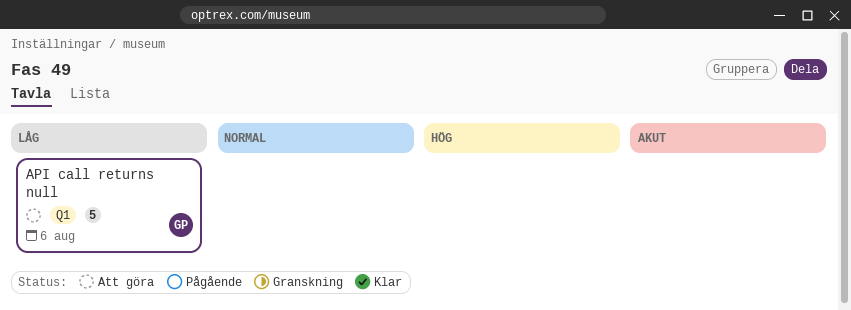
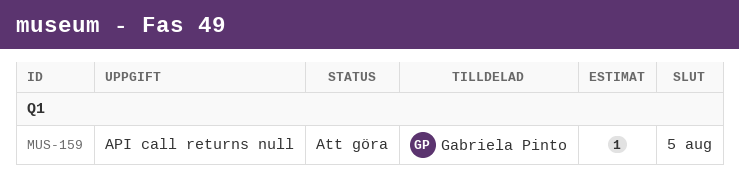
API call returns null, estimate: 5 -> 1
API call returns null, due: Aug 6 -> Aug 5

